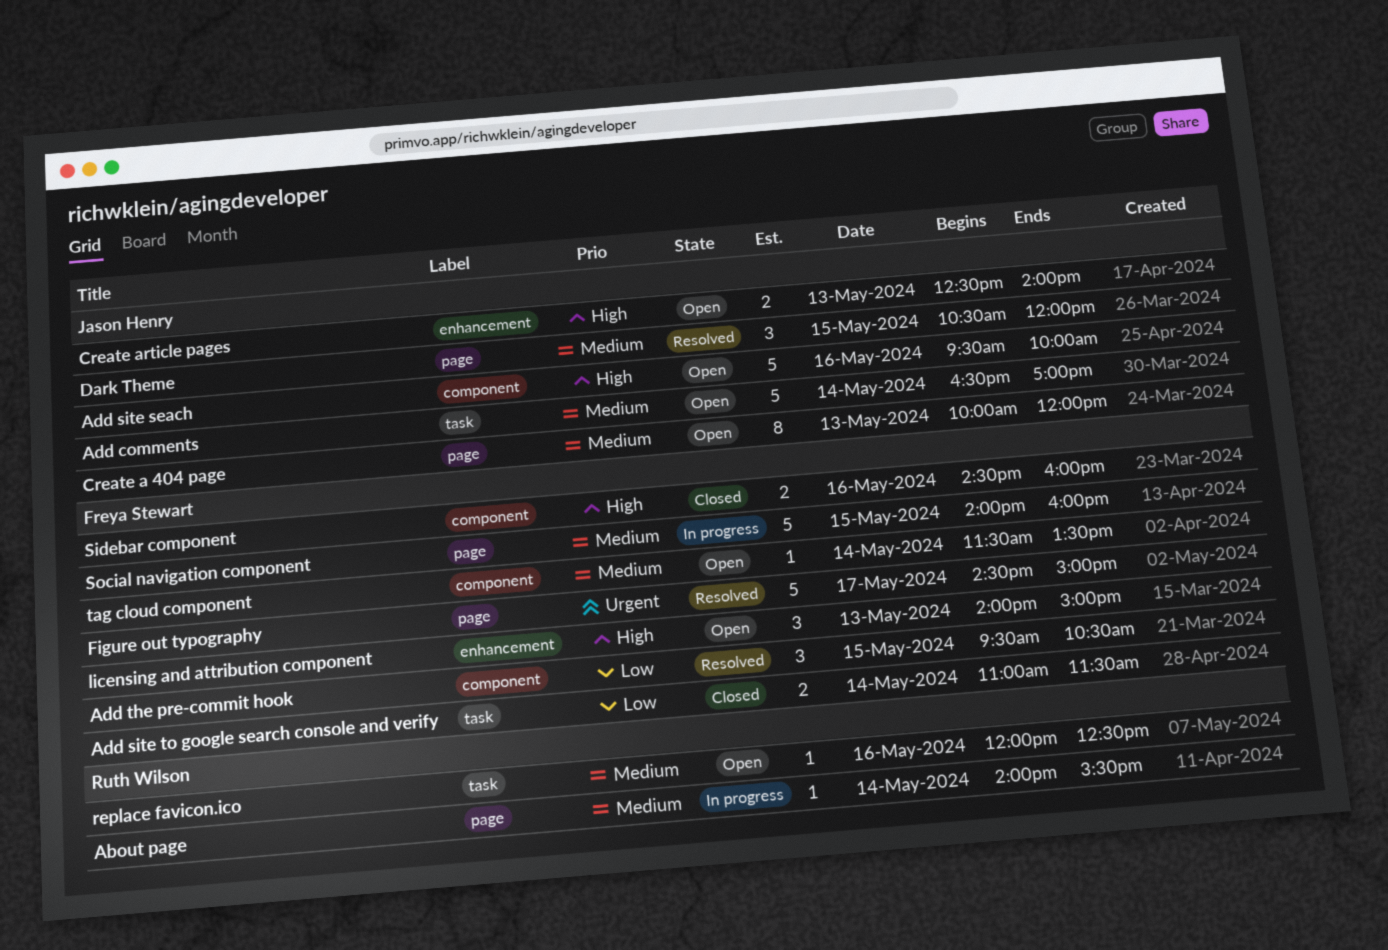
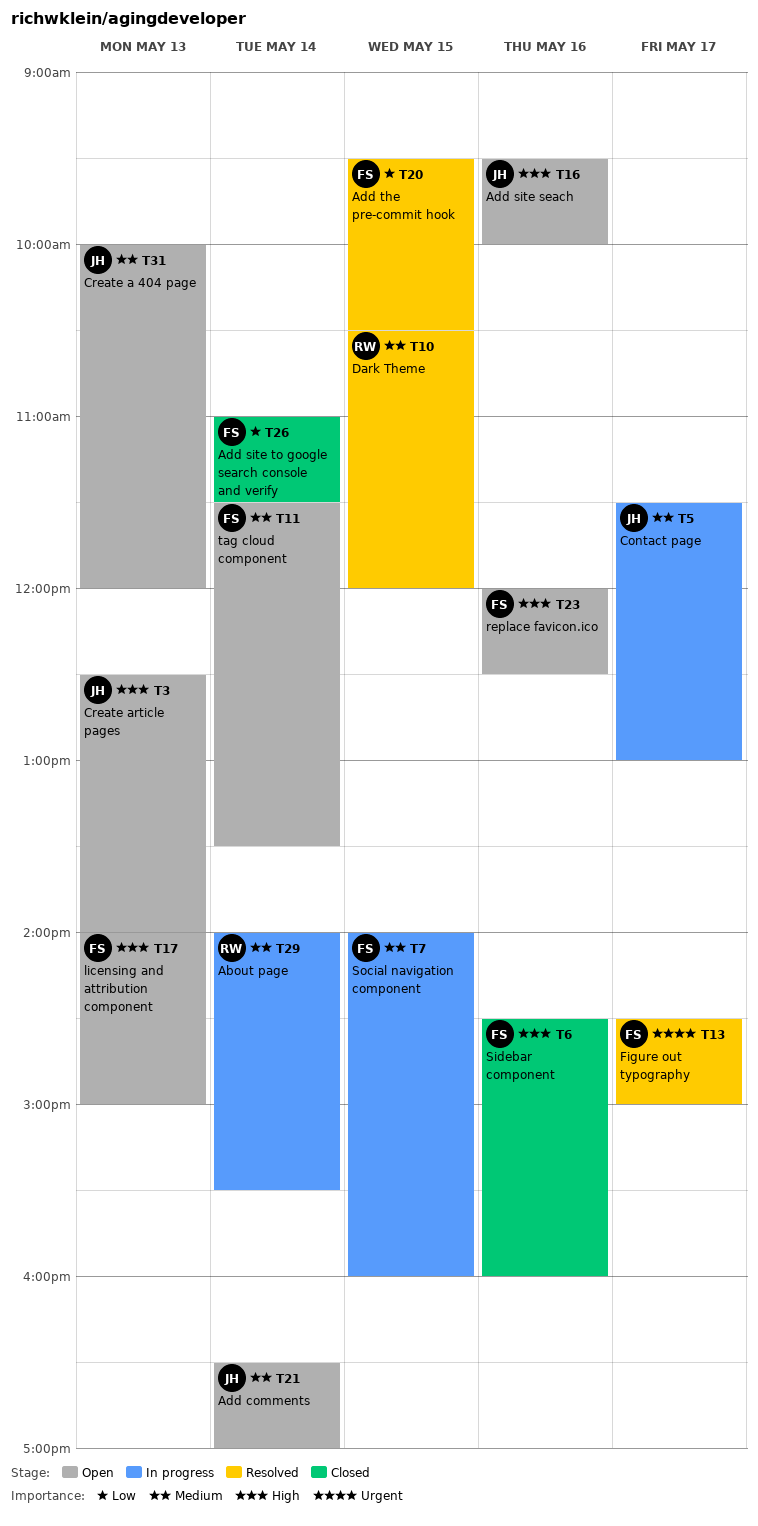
Contact page: none -> present
Dark Theme, owner: Jason Henry -> Ruth Wilson
replace favicon.ico, owner: Ruth Wilson -> Freya Stewart
replace favicon.ico, priority: Medium -> High

